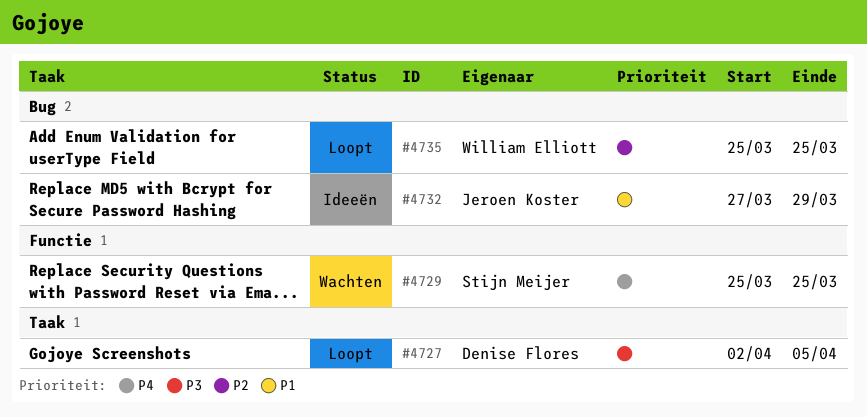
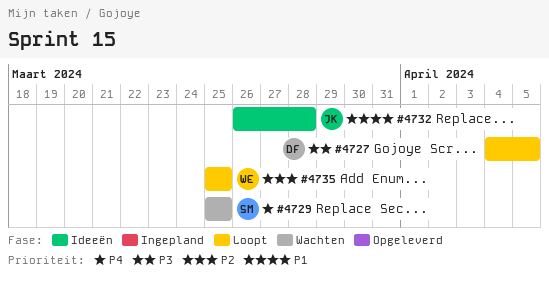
#4727, start: Apr 2 -> Apr 4
#4732, start: Mar 27 -> Mar 26
#4732, due: Mar 29 -> Mar 28

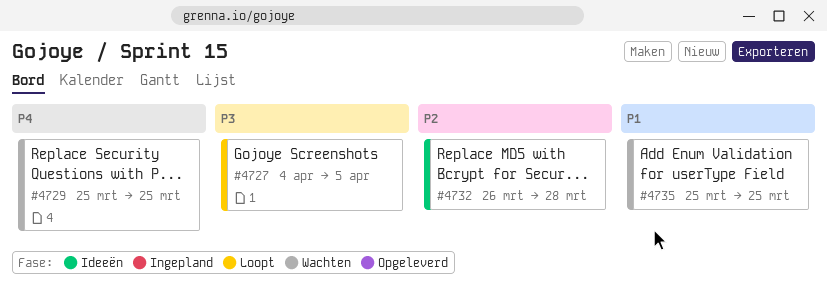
#4732, priority: P1 -> P2
#4735, status: Loopt -> Wachten
#4735, priority: P2 -> P1

